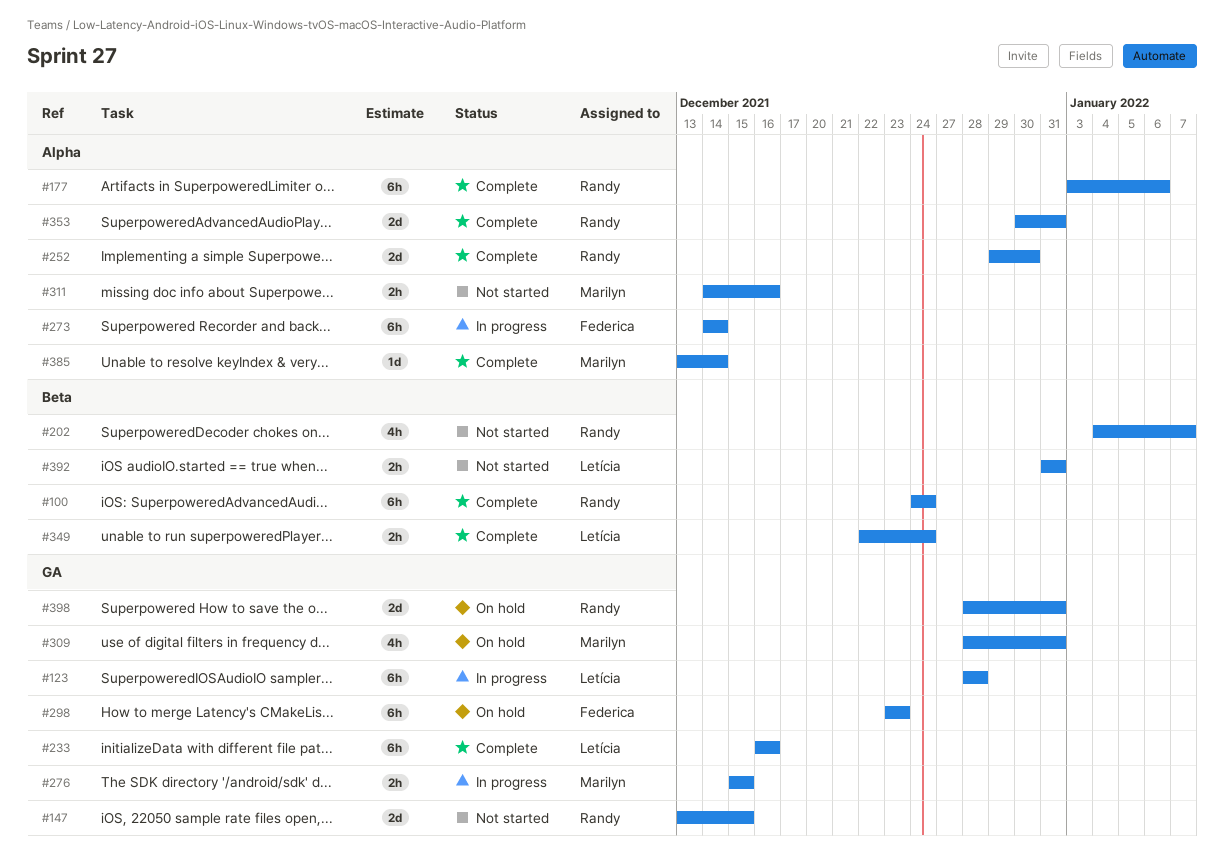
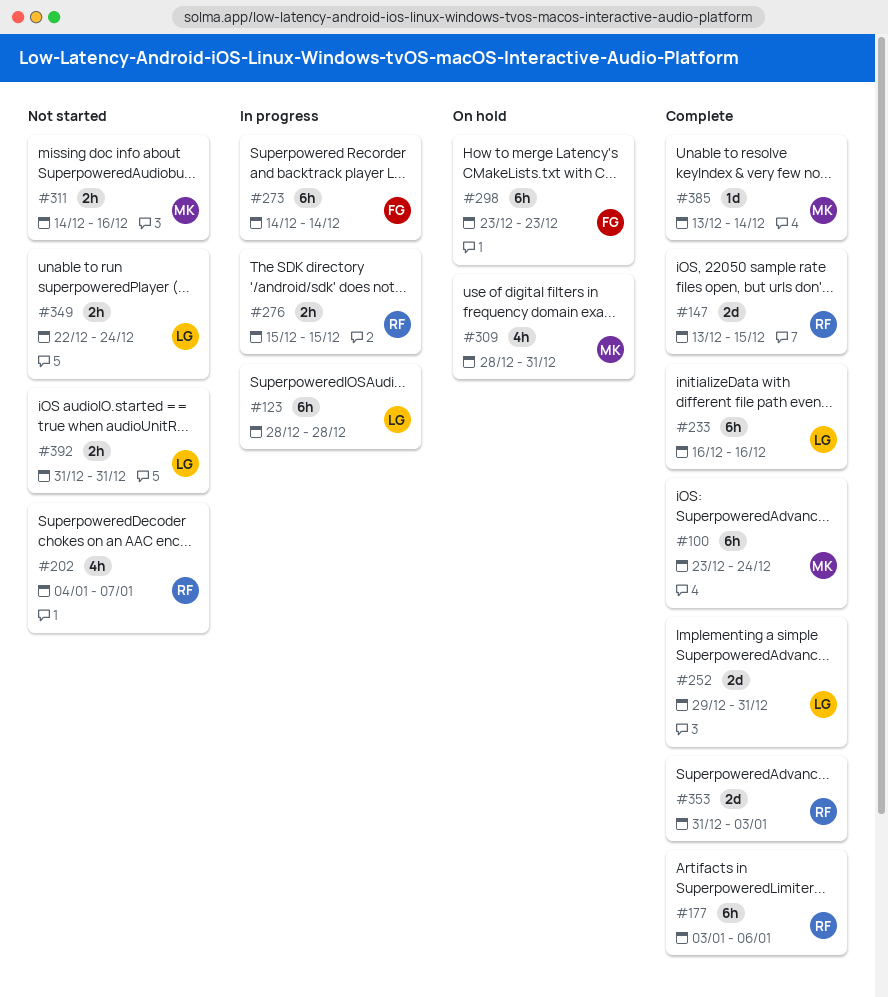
#100, owner: Randy -> Marilyn
#100, start: Dec 24 -> Dec 23
#147, status: Not started -> Complete
#252, owner: Randy -> Letícia
#252, due: Dec 30 -> Dec 31
#276, owner: Marilyn -> Randy
#349, status: Complete -> Not started
#353, start: Dec 30 -> Dec 31
#353, due: Dec 31 -> Jan 3
#398: present -> none

